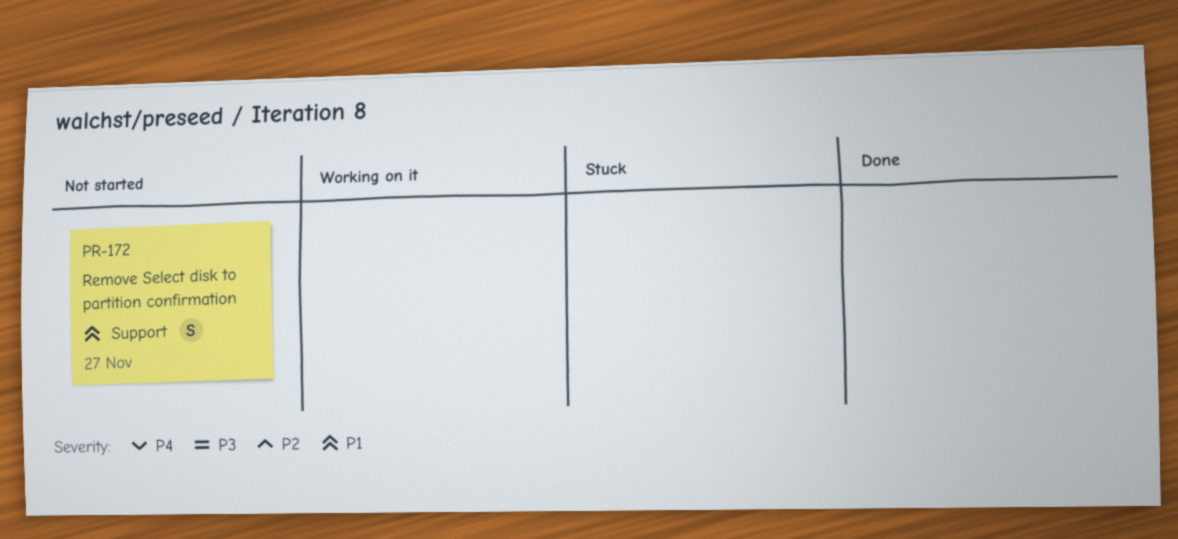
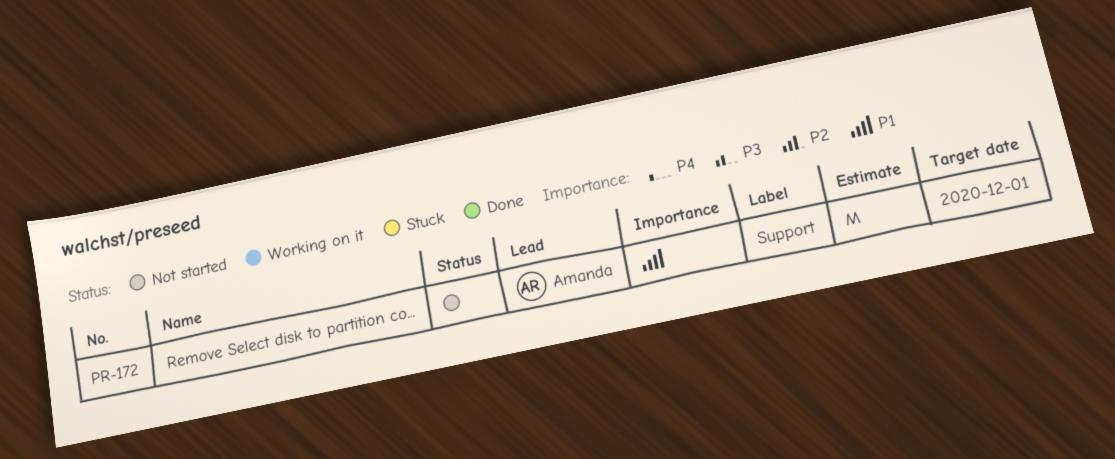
PR-172, estimate: S -> M
PR-172, due: Nov 27 -> Dec 1

